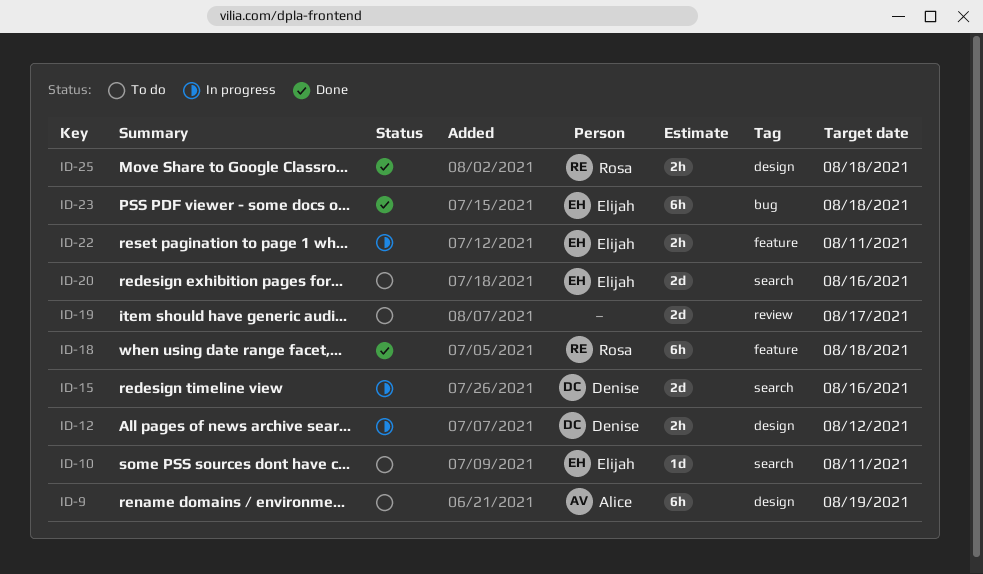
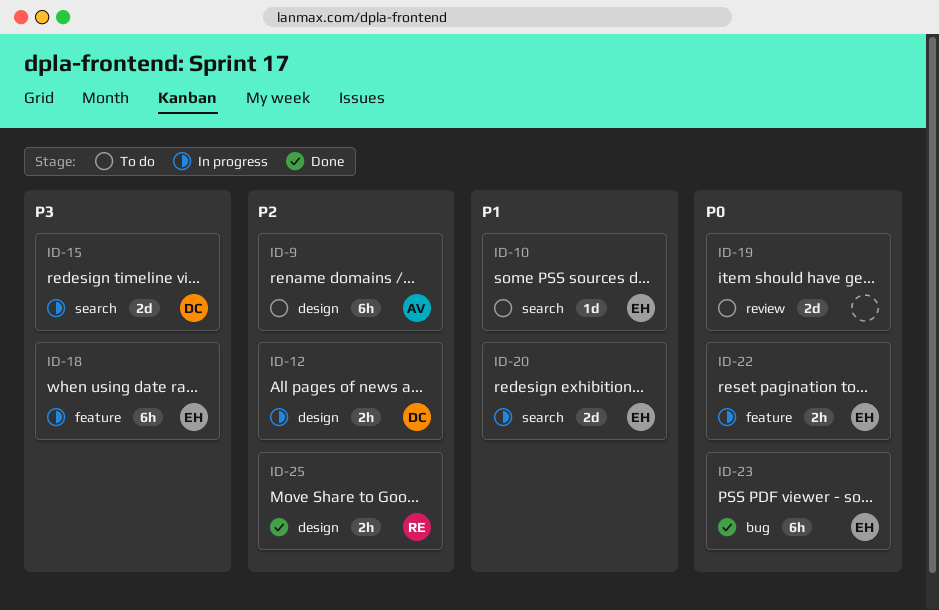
ID-18, status: Done -> In progress
ID-18, owner: Rosa -> Elijah
ID-20, status: To do -> In progress

